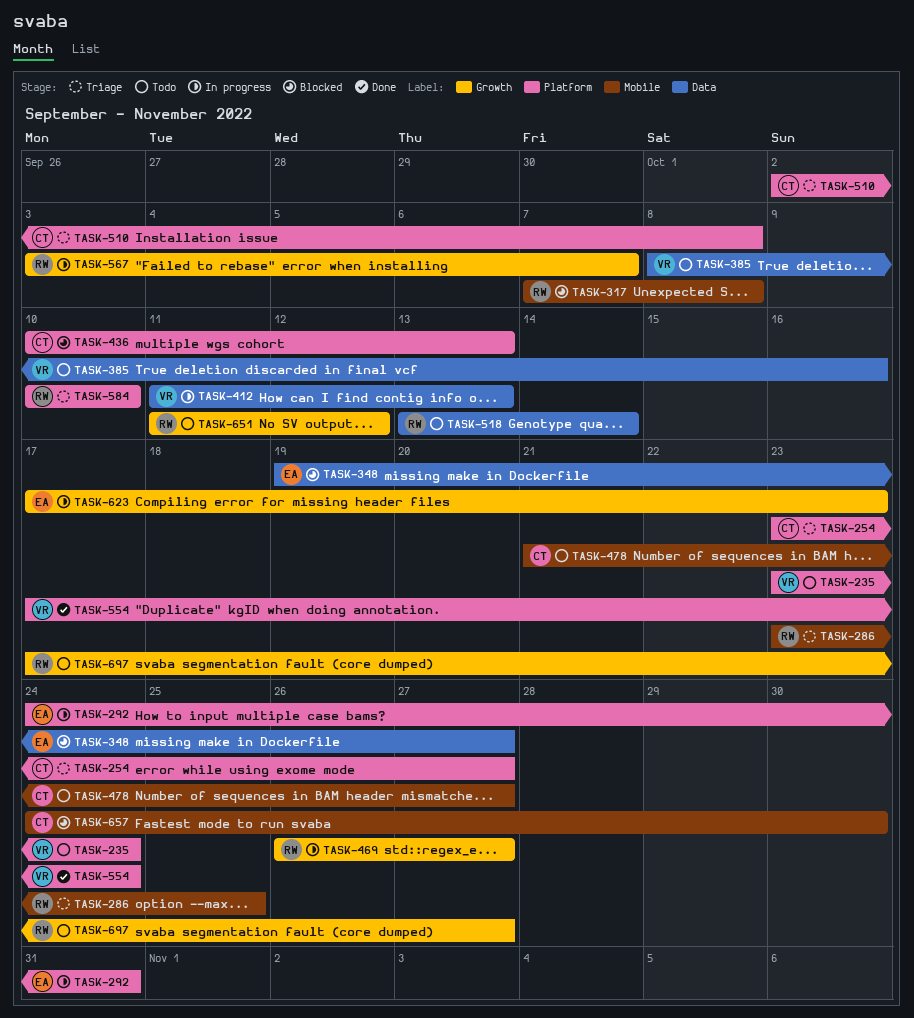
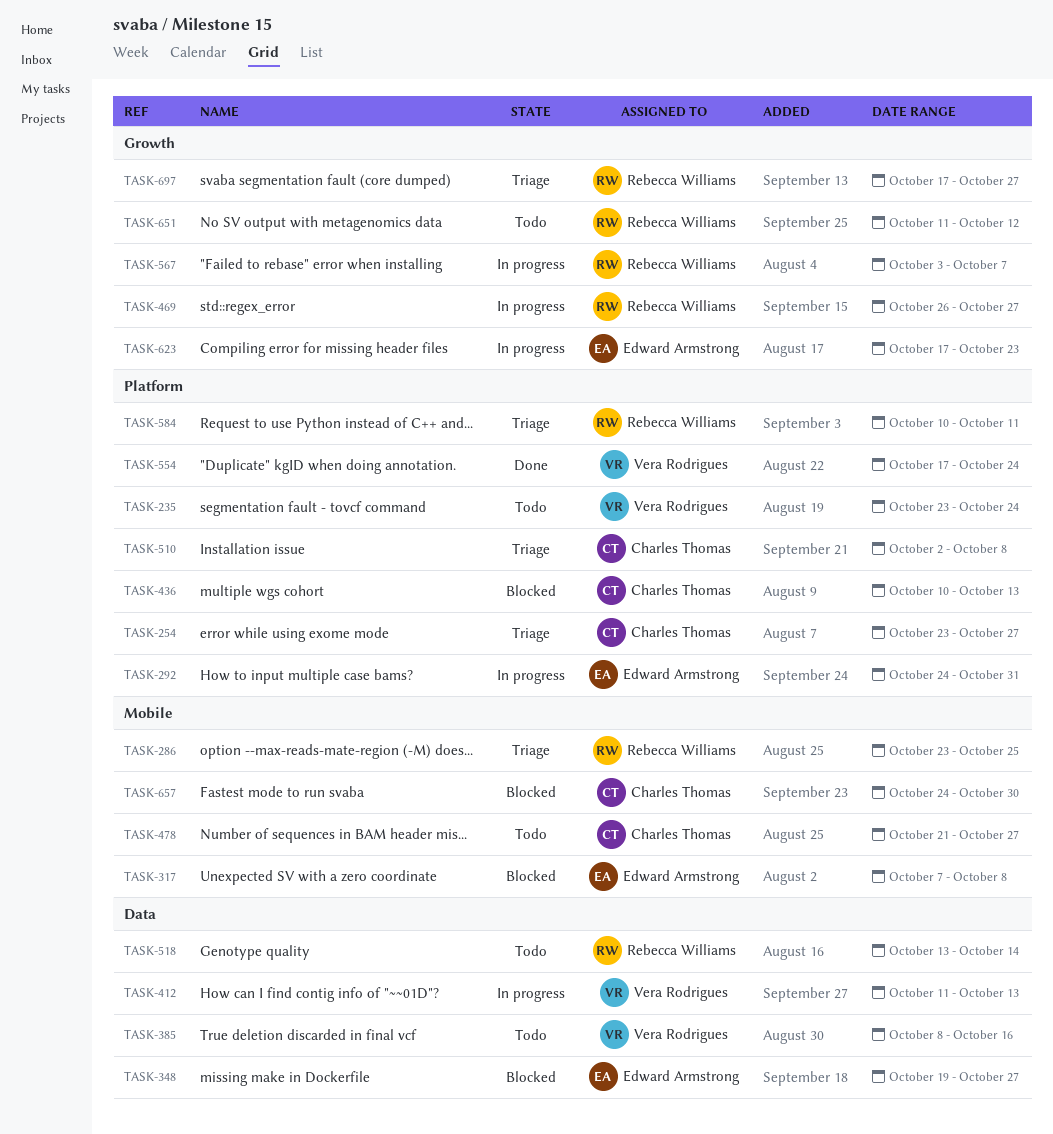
TASK-317, owner: Rebecca Williams -> Edward Armstrong
TASK-584, due: Oct 10 -> Oct 11
TASK-697, status: Todo -> Triage

